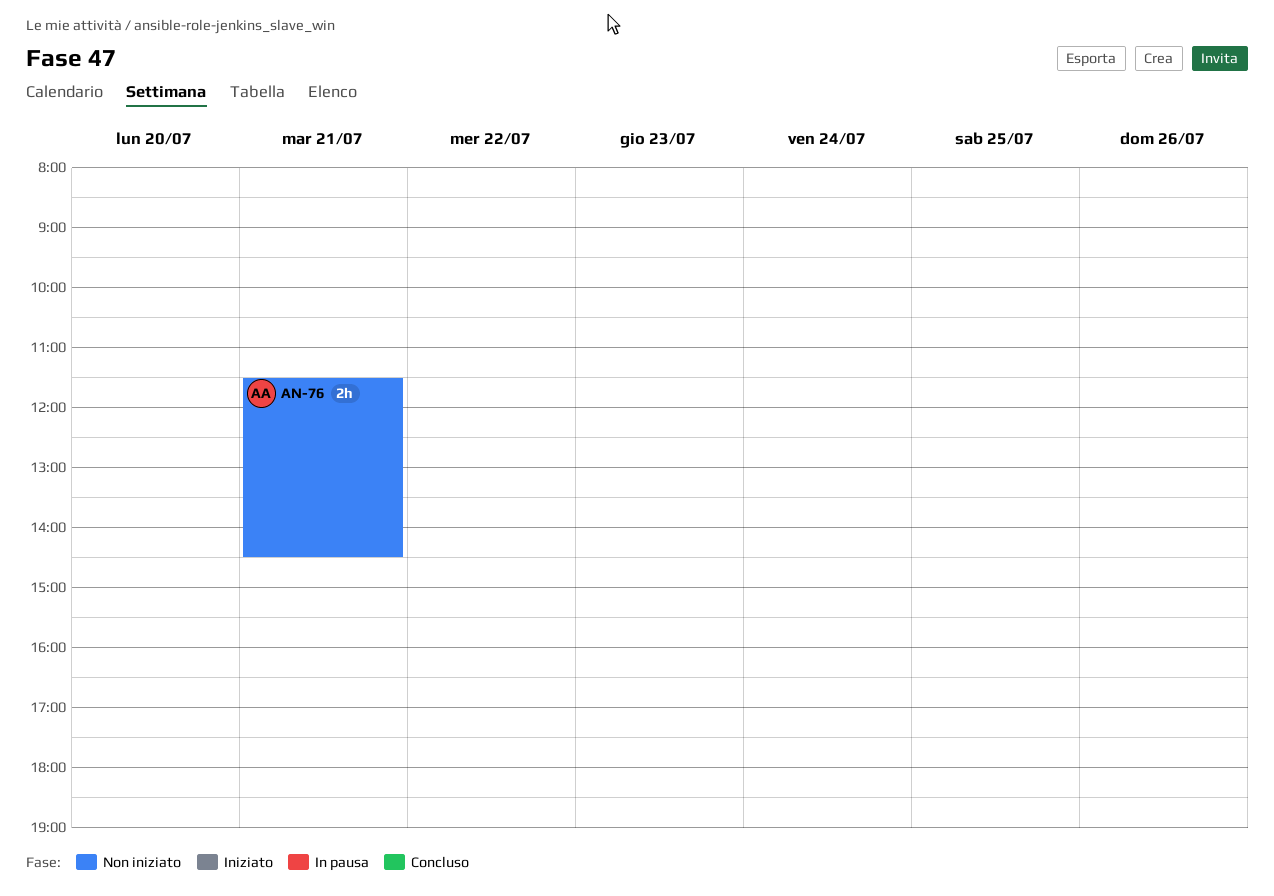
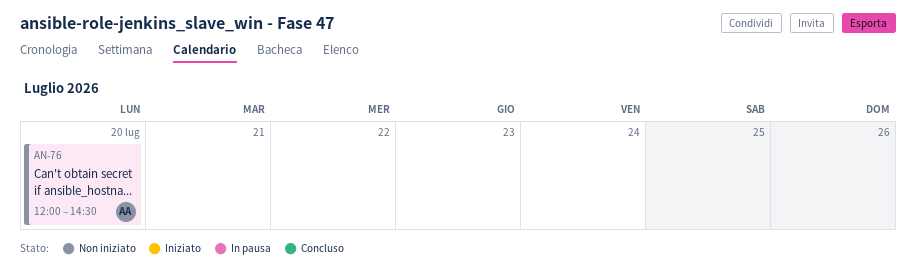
AN-76, day: Jul 21 -> Jul 20
AN-76, begins: 11:30 -> 12:00

